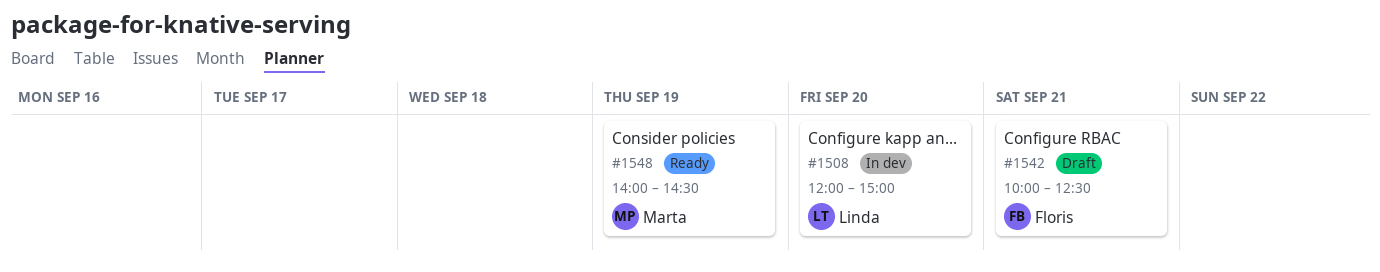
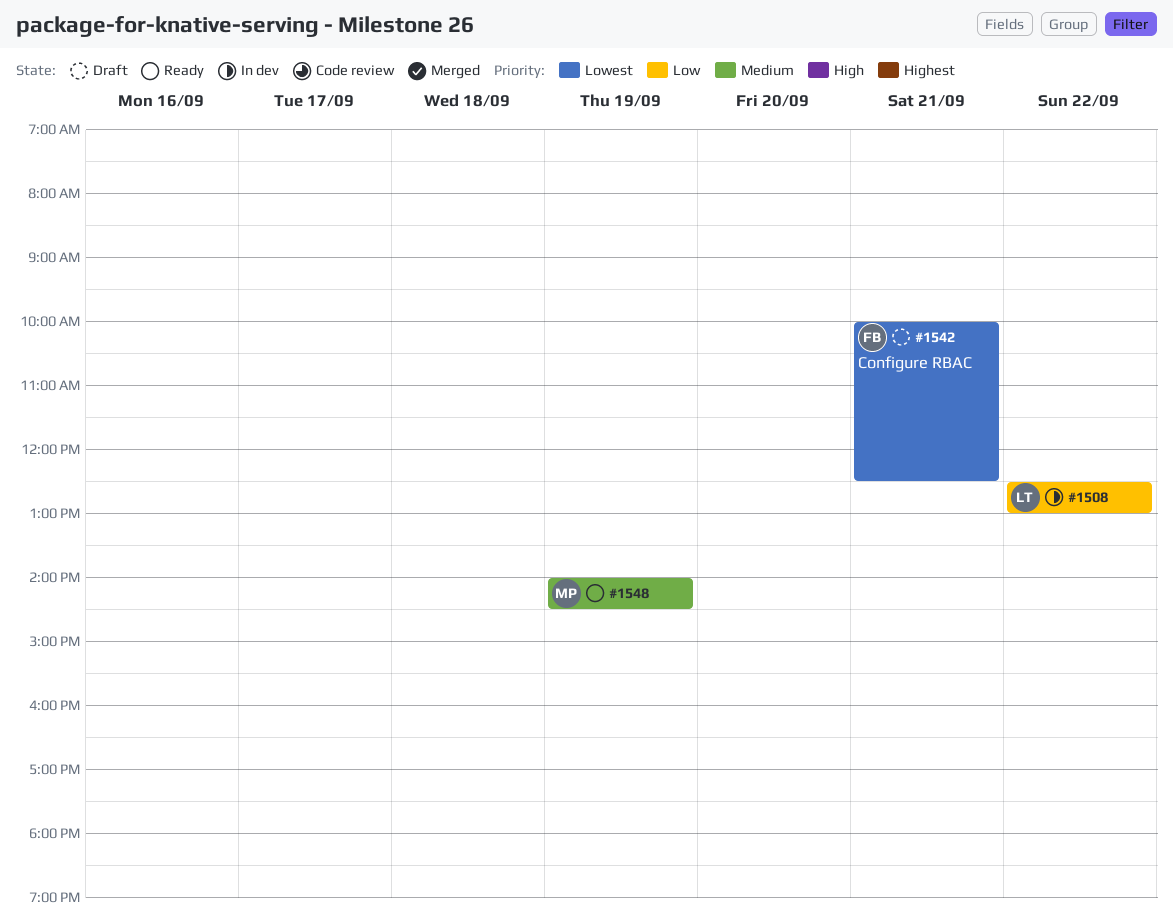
#1508, day: Sep 20 -> Sep 22
#1508, begins: 12:00 -> 12:30
#1508, ends: 15:00 -> 13:00

